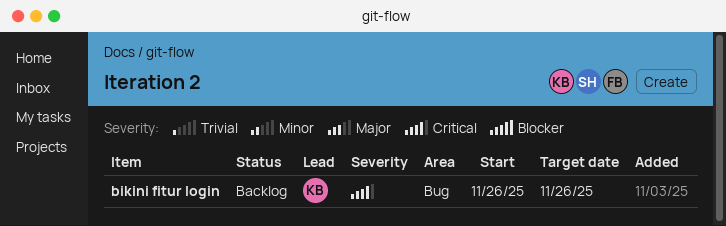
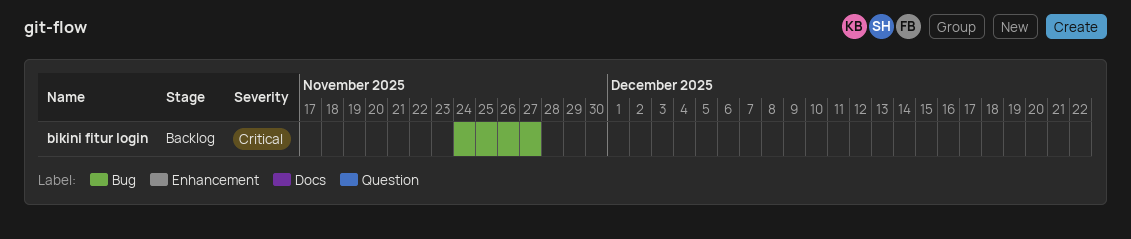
bikini fitur login, start: Nov 26 -> Nov 24
bikini fitur login, due: Nov 26 -> Nov 27

